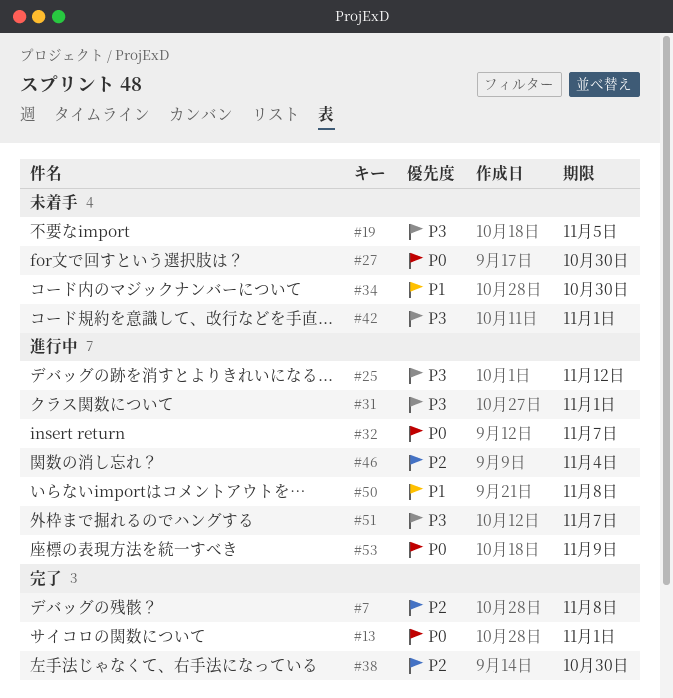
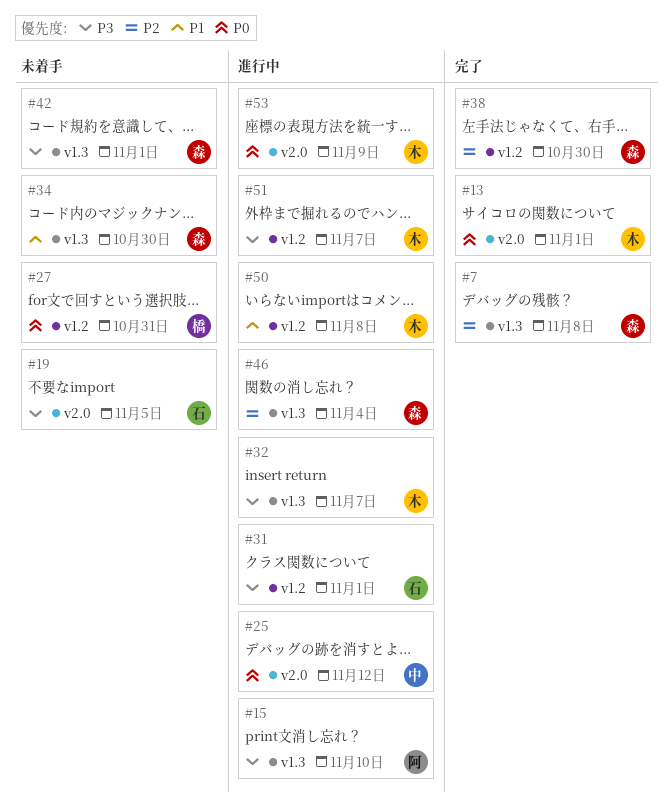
#15: none -> present
#25, priority: P3 -> P0
#27, due: Oct 30 -> Oct 31
#32, priority: P0 -> P3

